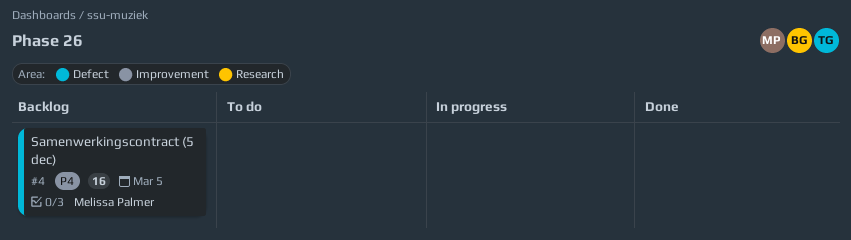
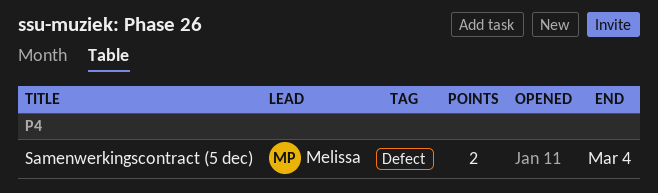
Samenwerkingscontract (5 dec), estimate: 16 -> 2
Samenwerkingscontract (5 dec), due: Mar 5 -> Mar 4

